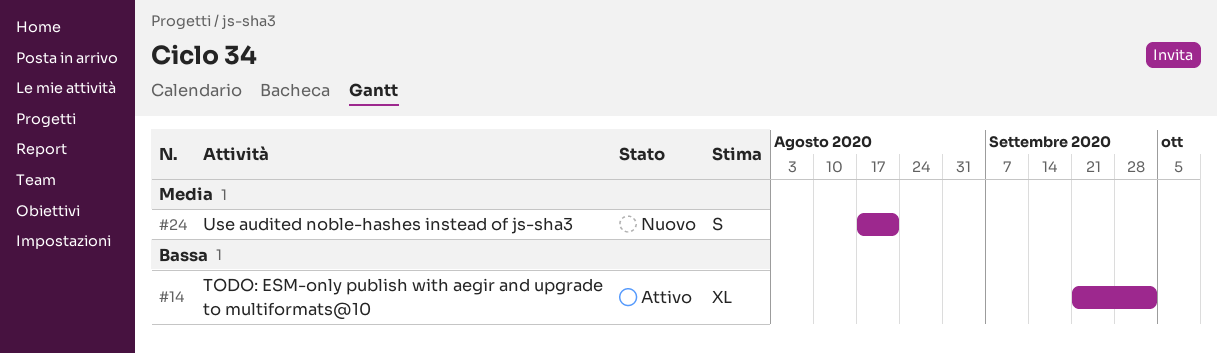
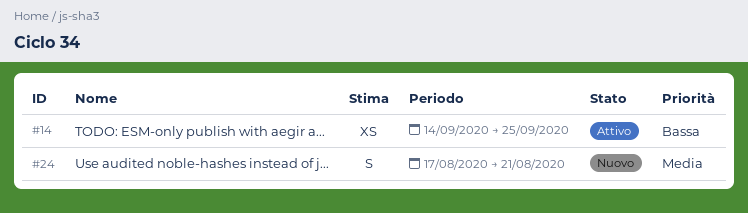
#14, estimate: XL -> XS
#14, start: Sep 21 -> Sep 14
#14, due: Oct 2 -> Sep 25

